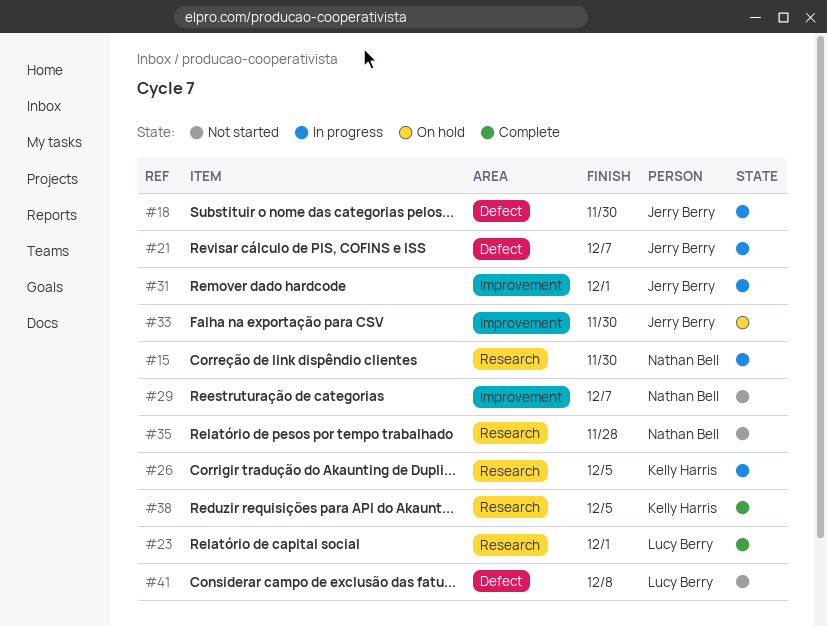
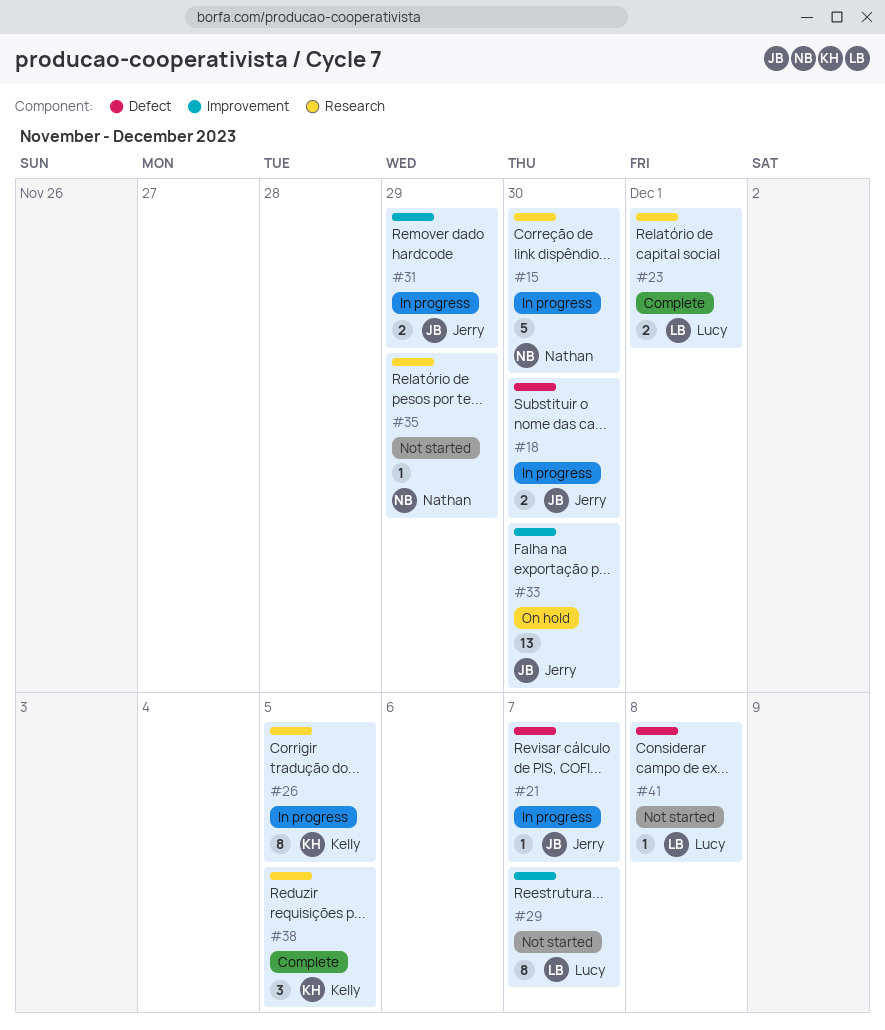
#29, owner: Nathan Bell -> Lucy Berry
#31, due: Dec 1 -> Nov 29
#35, due: Nov 28 -> Nov 29

